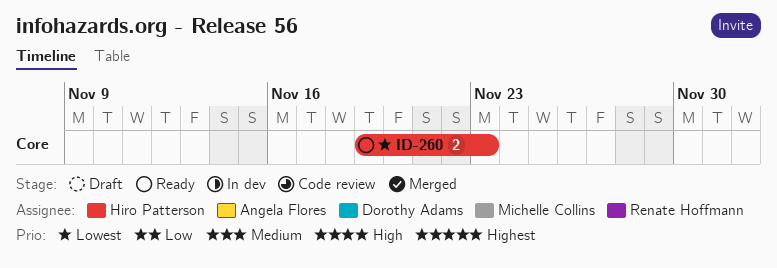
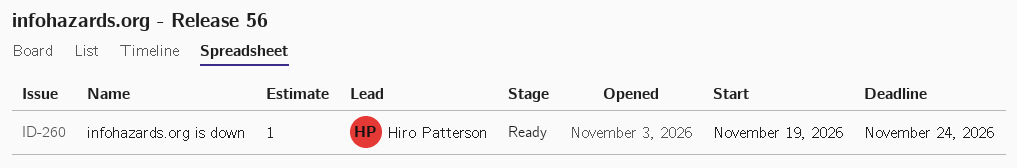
ID-260, estimate: 2 -> 1
ID-260, due: Nov 23 -> Nov 24

